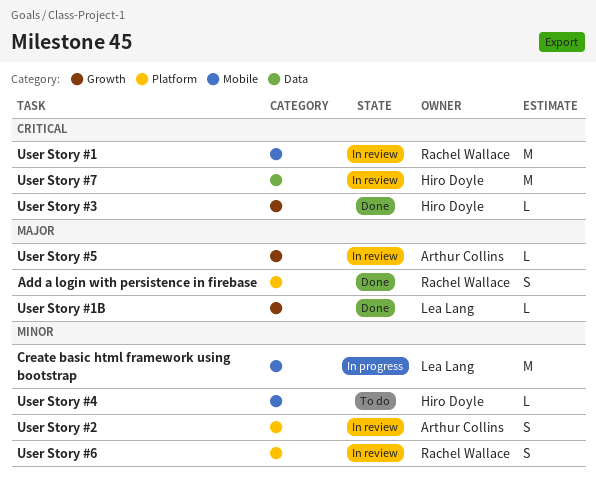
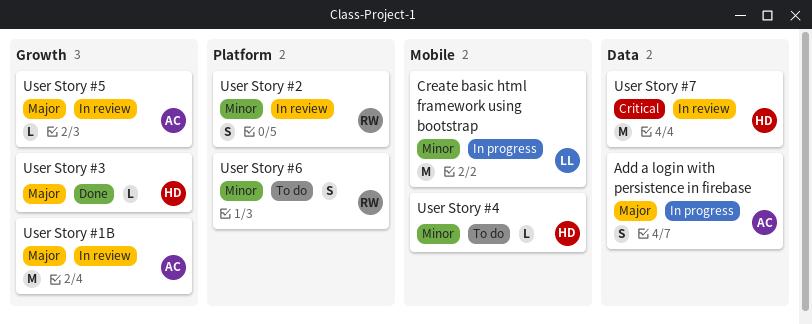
Add a login with persistence in firebase, status: Done -> In progress
Add a login with persistence in firebase, owner: Rachel Wallace -> Arthur Collins
Add a login with persistence in firebase, label: Platform -> Data
User Story #1: present -> none
User Story #1B, status: Done -> In review
User Story #1B, owner: Lea Lang -> Arthur Collins
User Story #1B, estimate: L -> M
User Story #2, owner: Arthur Collins -> Rachel Wallace
User Story #3, priority: Critical -> Major
User Story #6, status: In review -> To do

